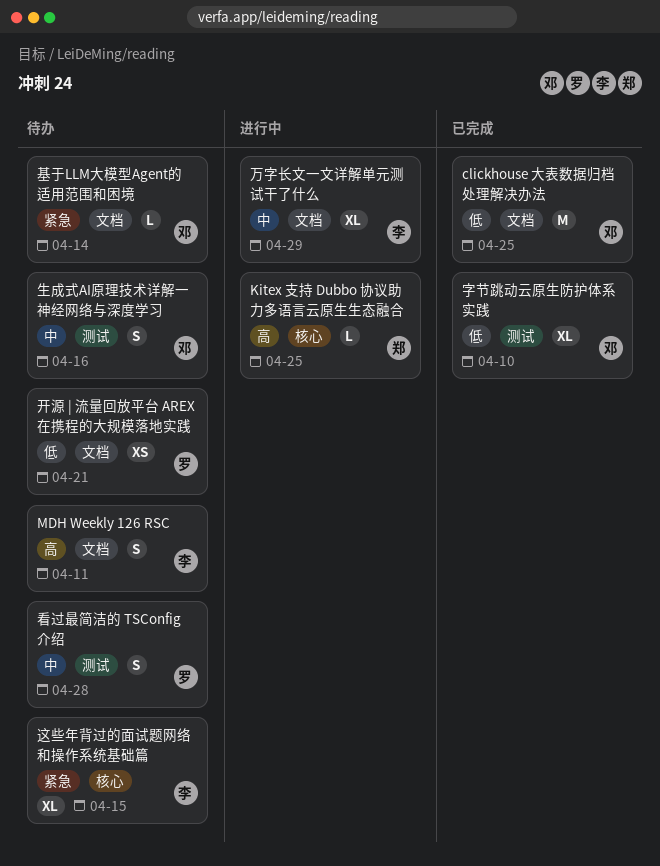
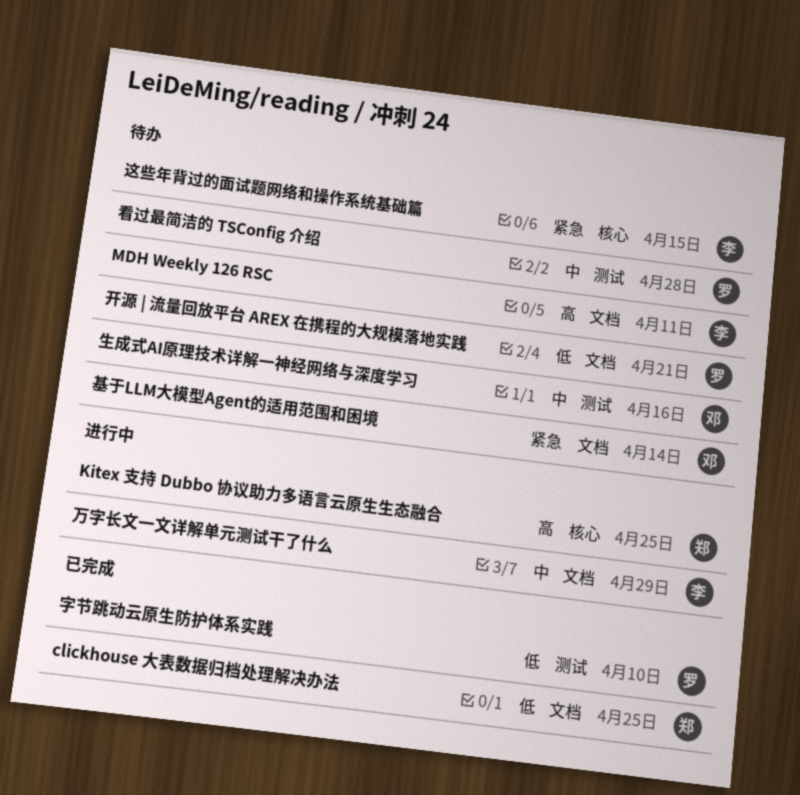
clickhouse 大表数据归档处理解决办法, owner: 邓 -> 郑
字节跳动云原生防护体系实践, owner: 邓 -> 罗

